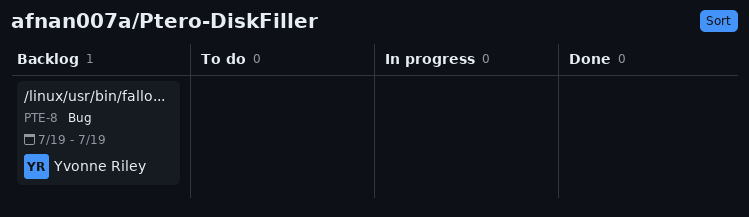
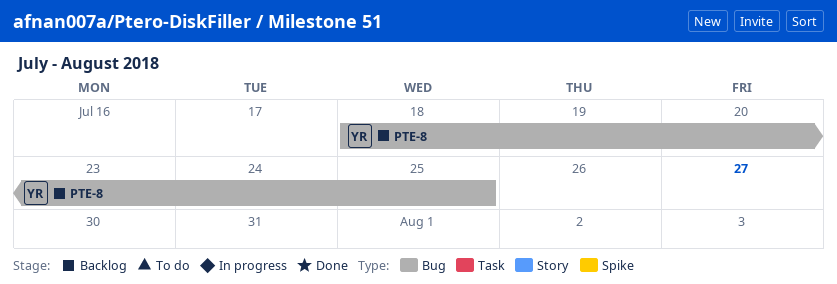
PTE-8, start: Jul 19 -> Jul 18
PTE-8, due: Jul 19 -> Jul 25

